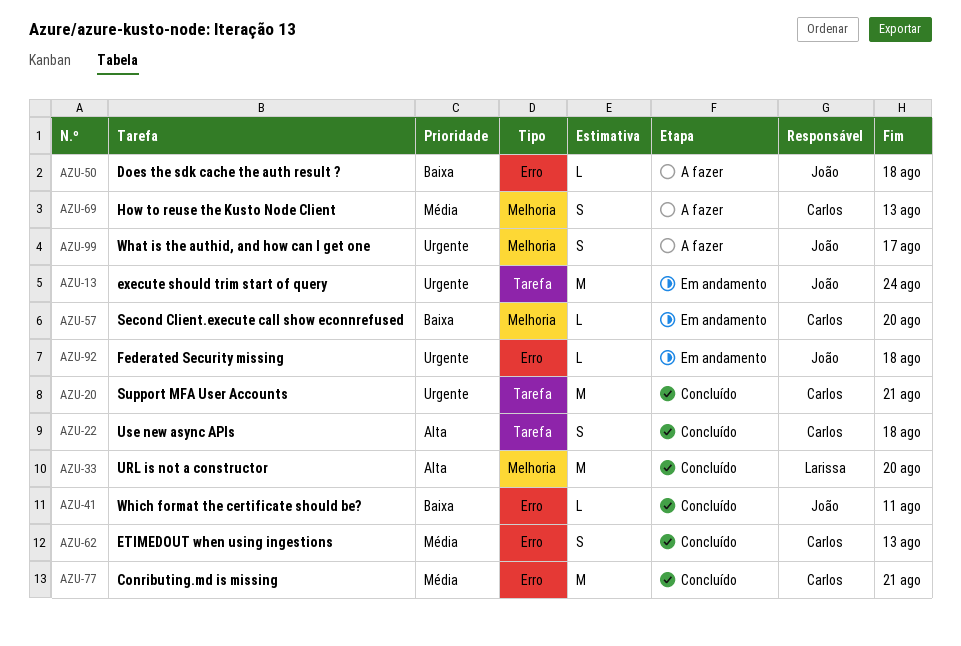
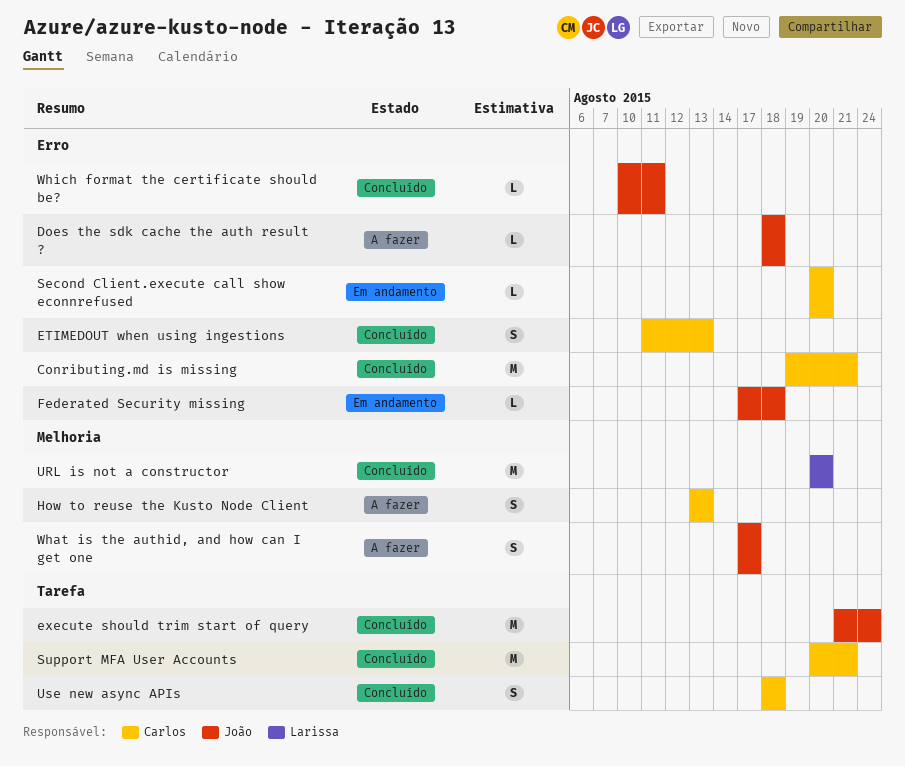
execute should trim start of query, status: Em andamento -> Concluído
Second Client.execute call show econnrefused, label: Melhoria -> Erro

